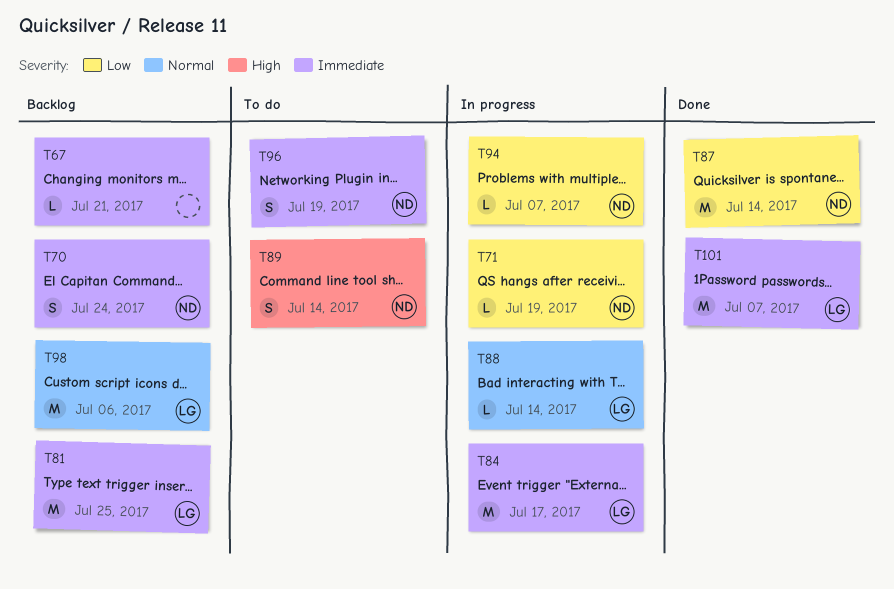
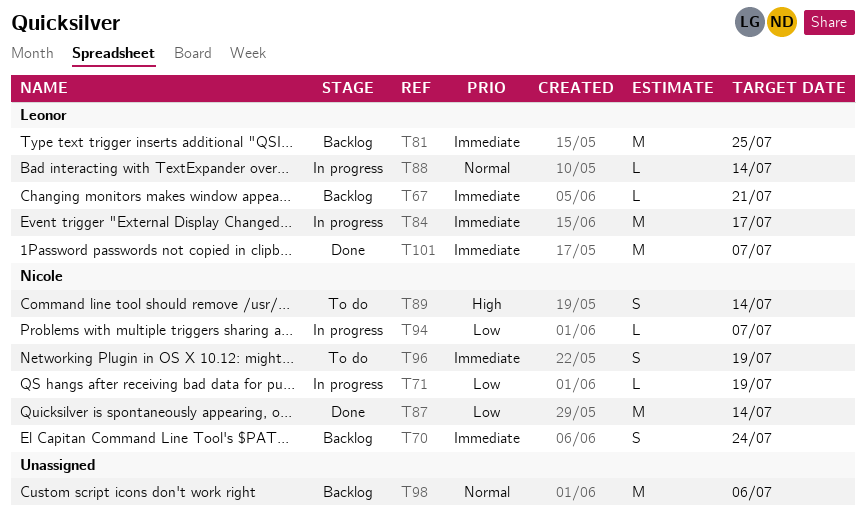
T67, owner: none -> Leonor
T98, owner: Leonor -> none

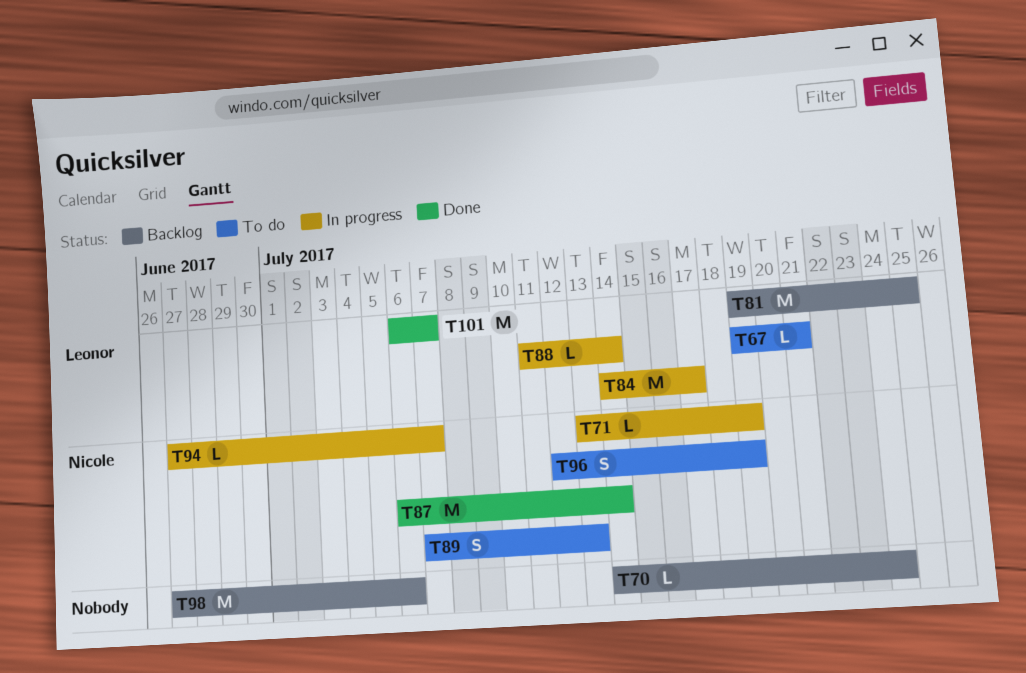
T67, status: Backlog -> To do
T70, owner: Nicole -> none
T70, estimate: S -> L
T89, due: Jul 14 -> Jul 13

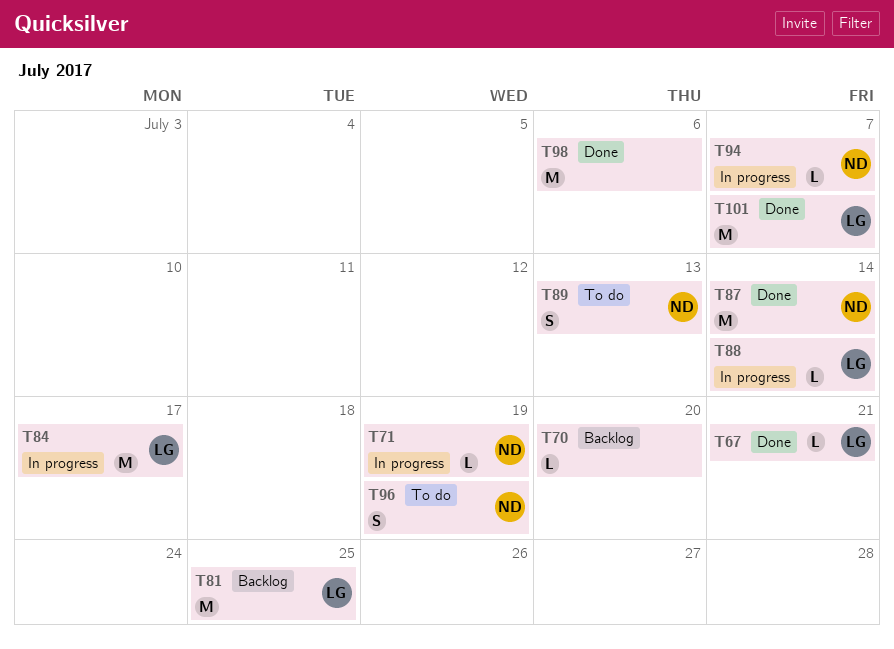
T67, status: To do -> Done
T70, due: Jul 24 -> Jul 20
T98, status: Backlog -> Done

